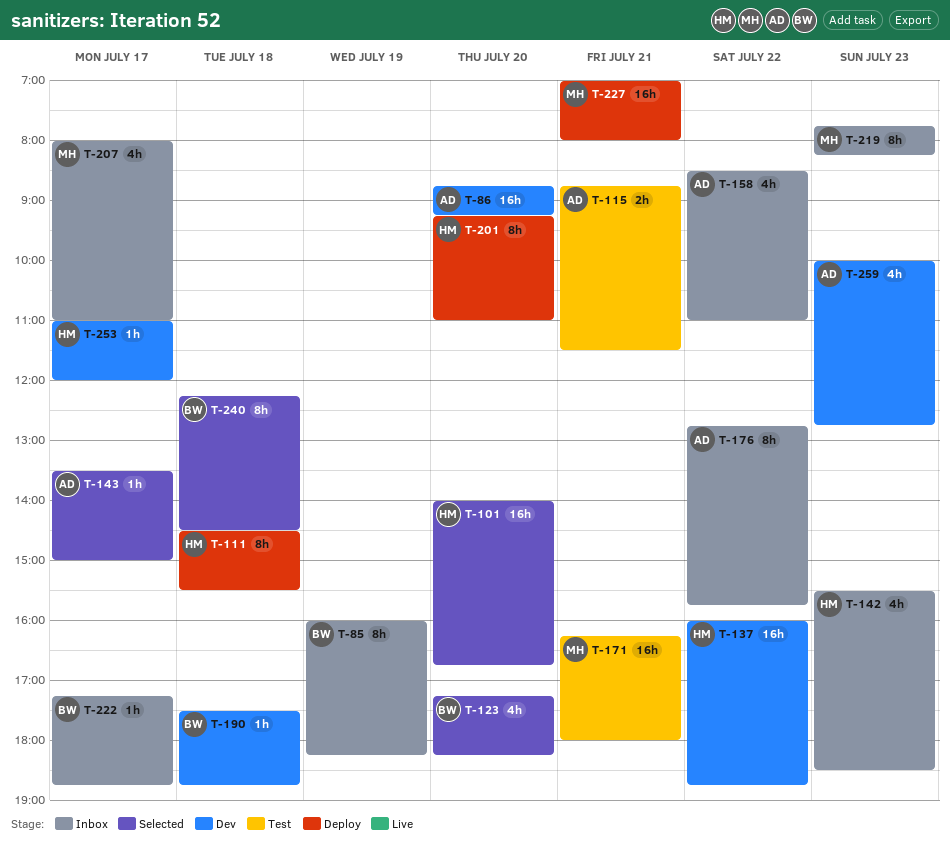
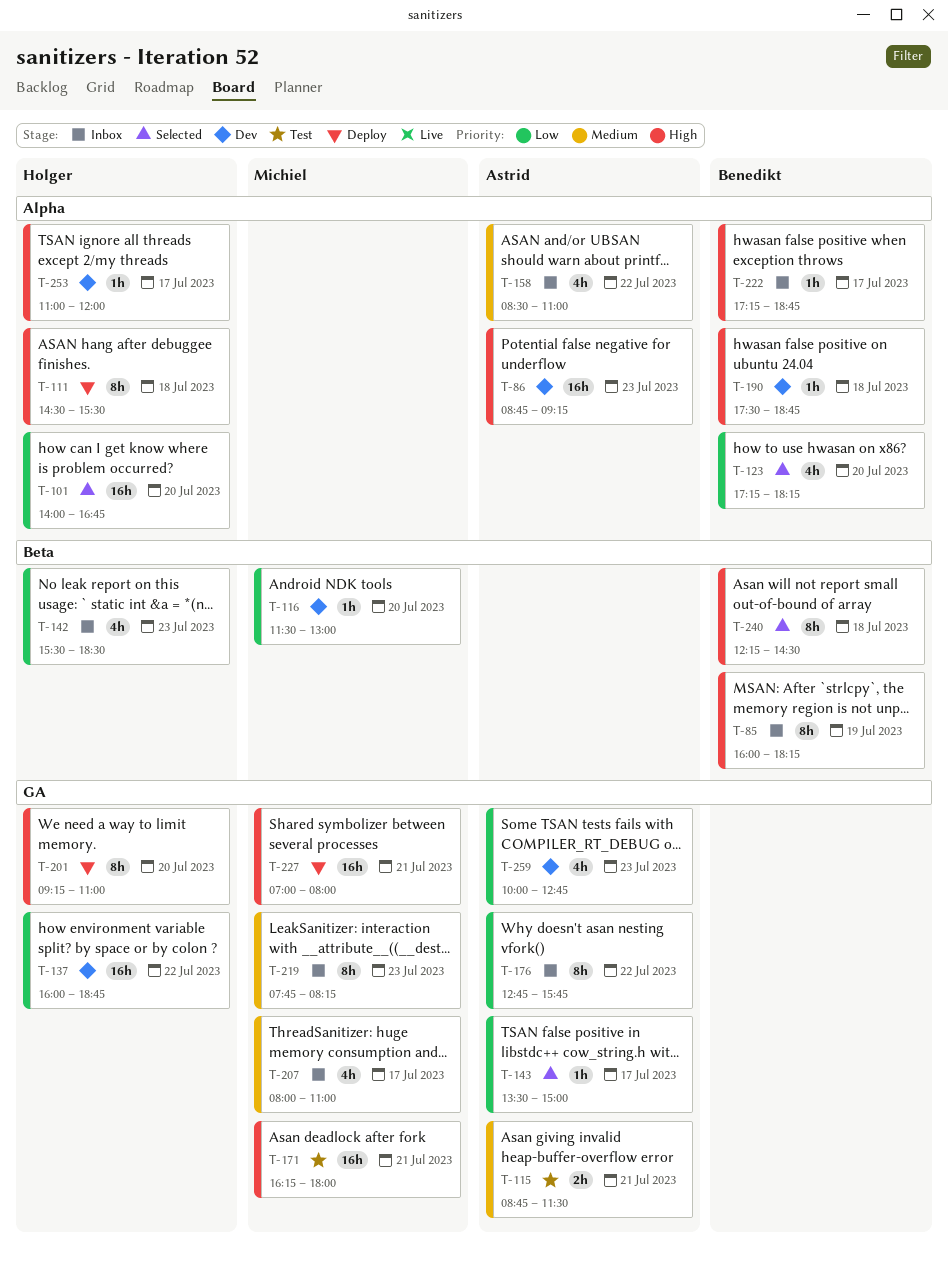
T-86, day: Jul 20 -> Jul 23
T-116: none -> present

